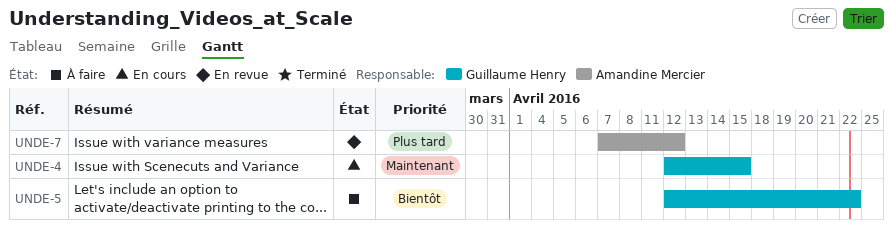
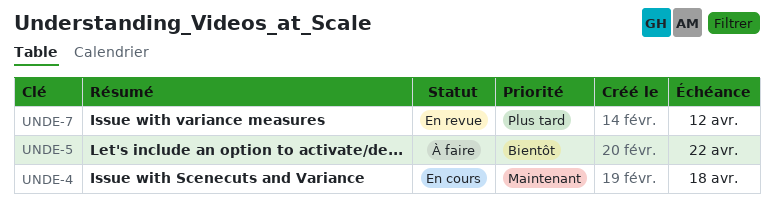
UNDE-4, due: Apr 15 -> Apr 18

